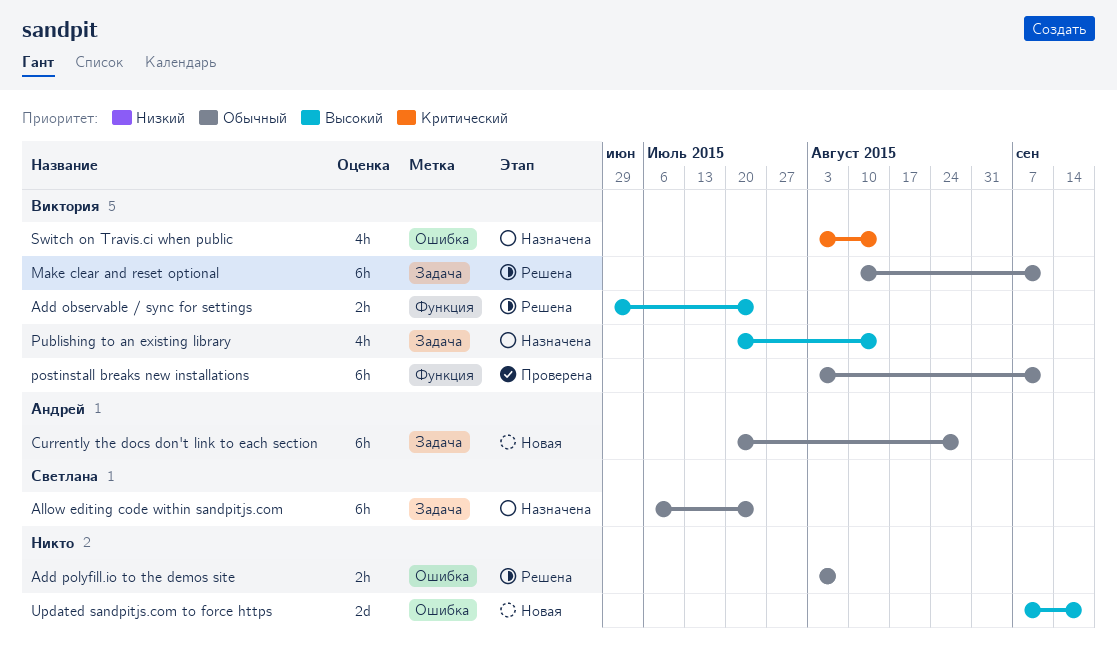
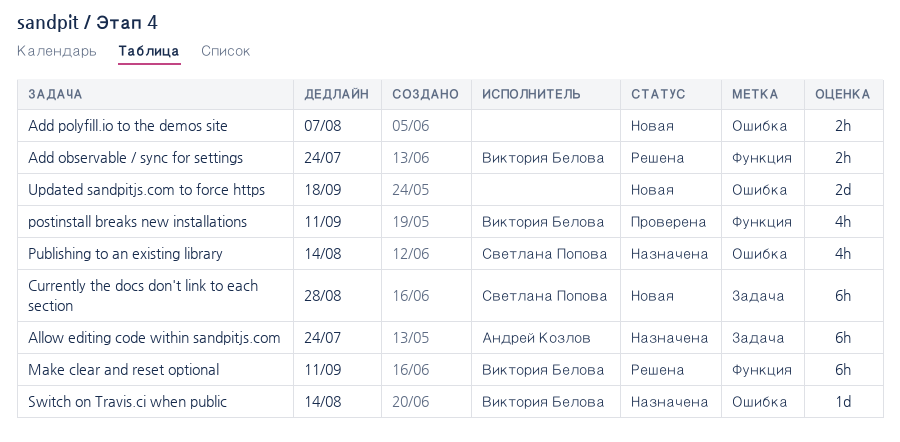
Add polyfill.io to the demos site, status: Решена -> Новая
Allow editing code within sandpitjs.com, owner: Светлана Попова -> Андрей Козлов
Currently the docs don't link to each section, owner: Андрей Козлов -> Светлана Попова
Make clear and reset optional, label: Задача -> Функция
postinstall breaks new installations, estimate: 6h -> 4h
Publishing to an existing library, owner: Виктория Белова -> Светлана Попова
Publishing to an existing library, label: Задача -> Ошибка
Switch on Travis.ci when public, estimate: 4h -> 1d

